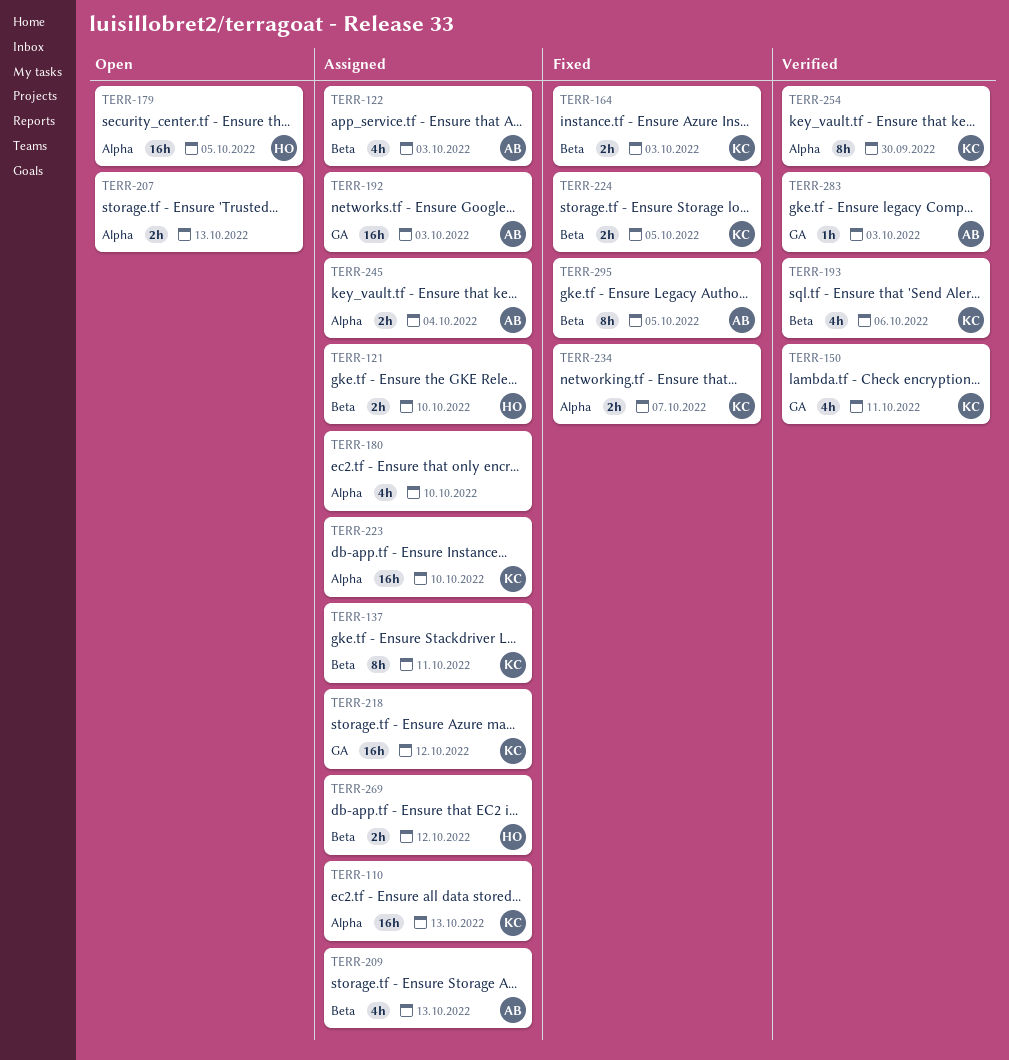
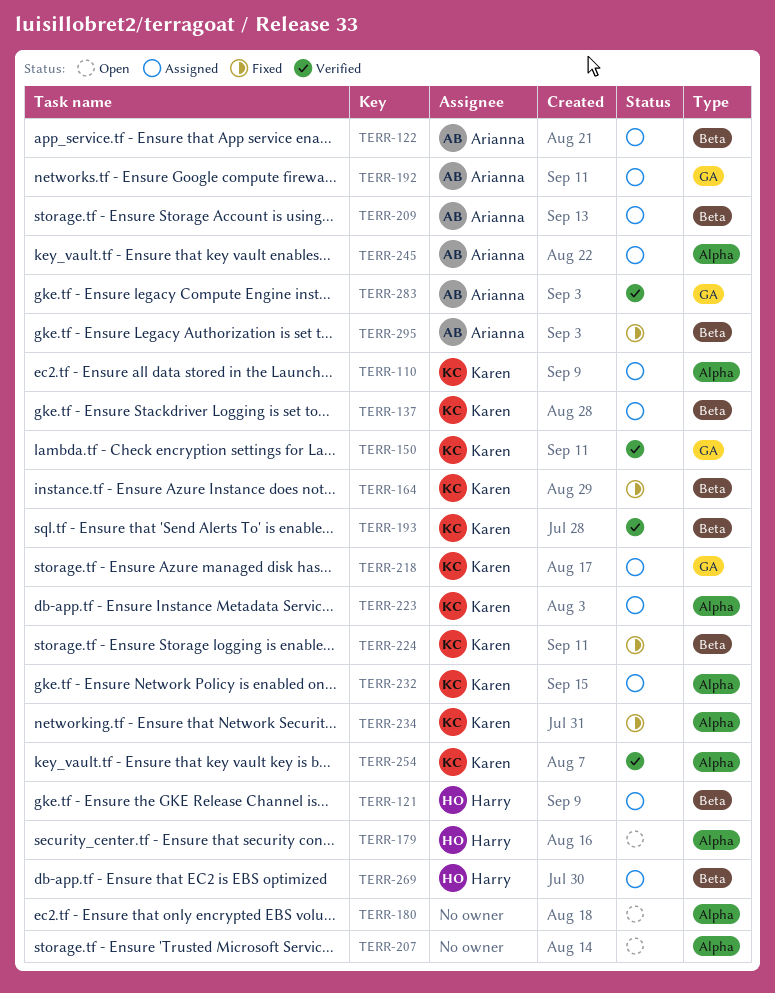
TERR-180, status: Assigned -> Open
TERR-232: none -> present

